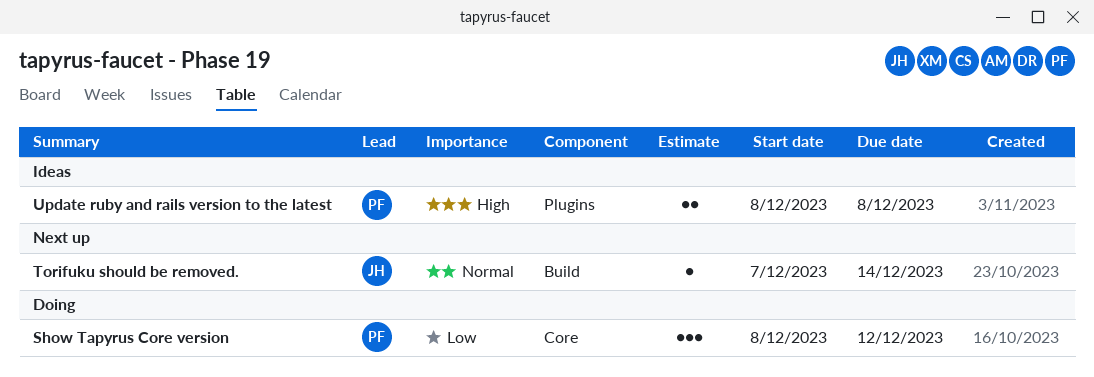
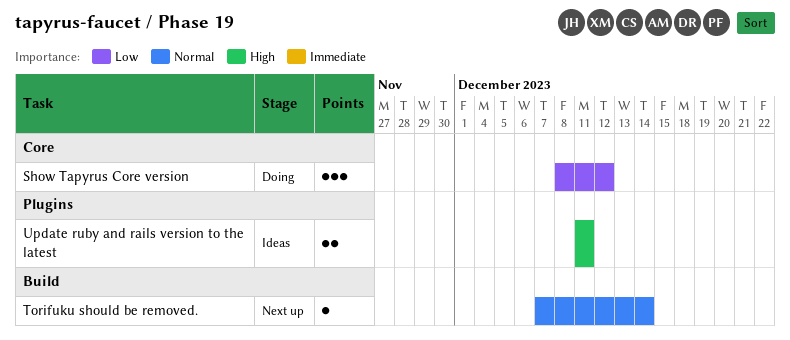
Update ruby and rails version to the latest, start: Dec 8 -> Dec 11
Update ruby and rails version to the latest, due: Dec 8 -> Dec 11

